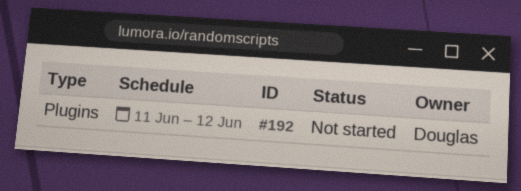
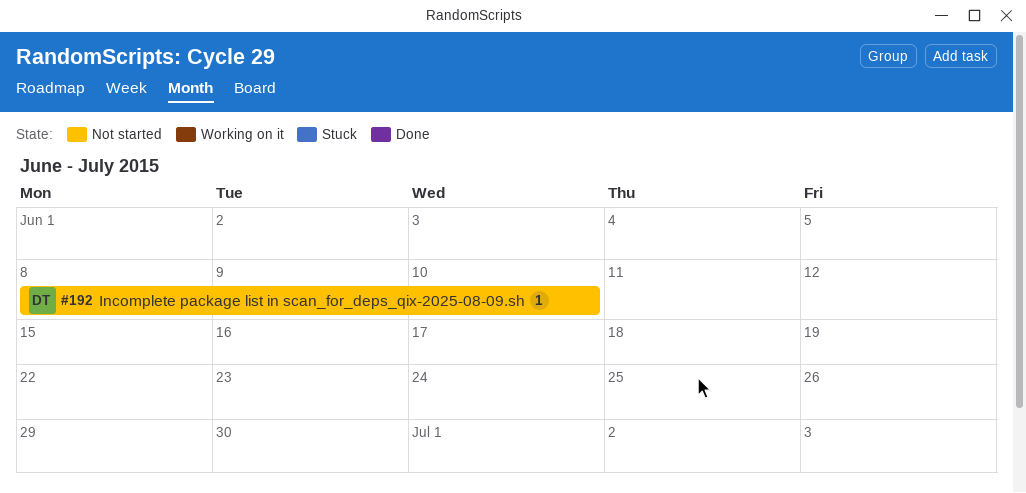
#192, start: Jun 11 -> Jun 8
#192, due: Jun 12 -> Jun 10

